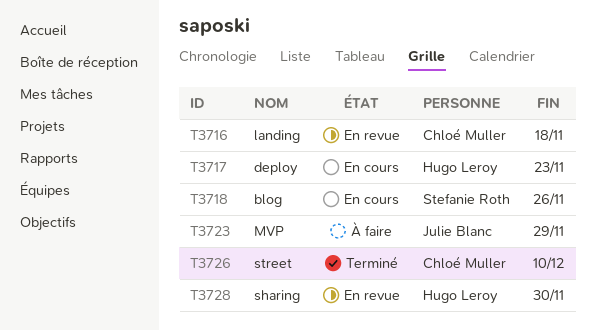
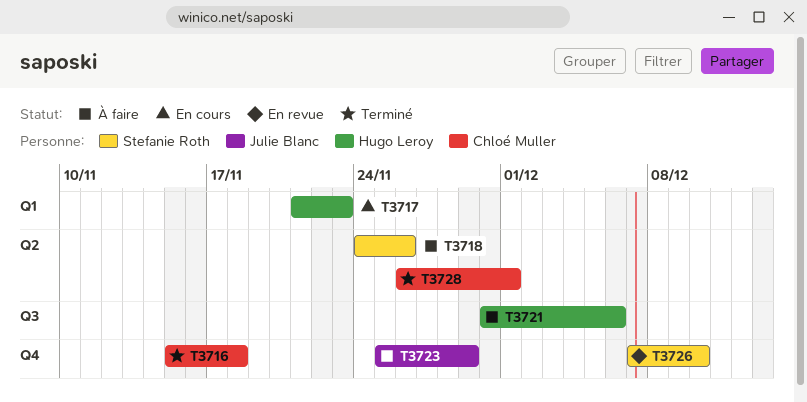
T3716, status: En revue -> Terminé
T3718, status: En cours -> À faire
T3721: none -> present
T3726, status: Terminé -> En revue
T3726, owner: Chloé Muller -> Stefanie Roth
T3728, status: En revue -> Terminé
T3728, owner: Hugo Leroy -> Chloé Muller
T3728, due: Nov 30 -> Dec 1

